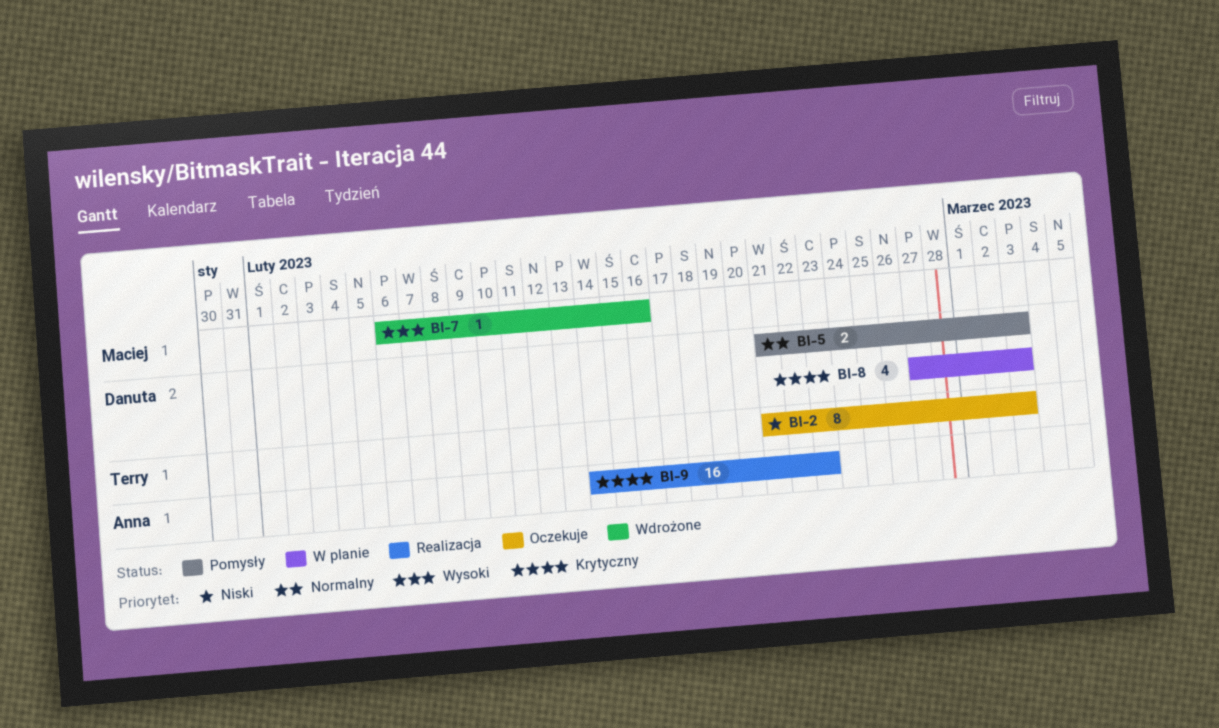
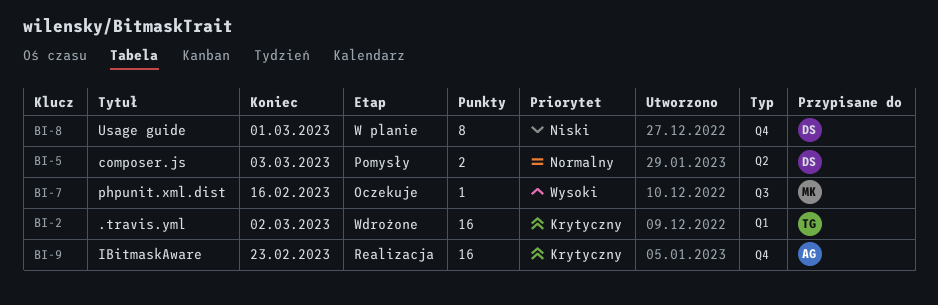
BI-2, status: Oczekuje -> Wdrożone
BI-2, priority: Niski -> Krytyczny
BI-2, estimate: 8 -> 16
BI-2, due: Mar 3 -> Mar 2
BI-7, status: Wdrożone -> Oczekuje
BI-8, priority: Krytyczny -> Niski
BI-8, estimate: 4 -> 8
BI-8, due: Mar 3 -> Mar 1

